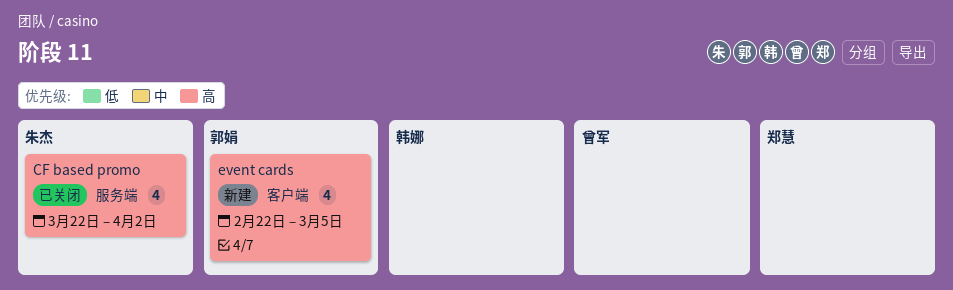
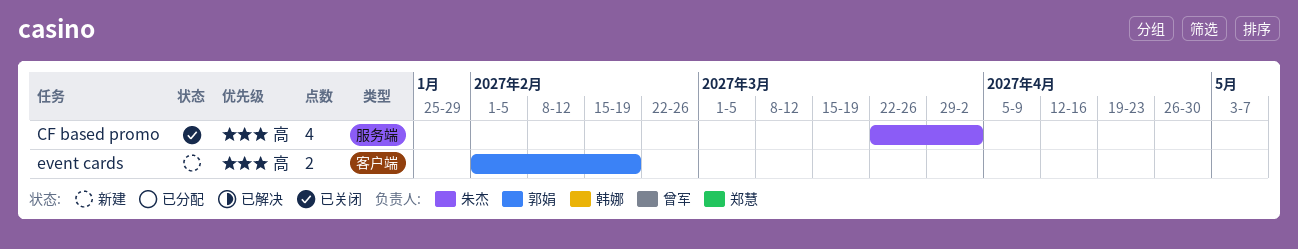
event cards, estimate: 4 -> 2
event cards, start: Feb 22 -> Feb 1
event cards, due: Mar 5 -> Feb 19

